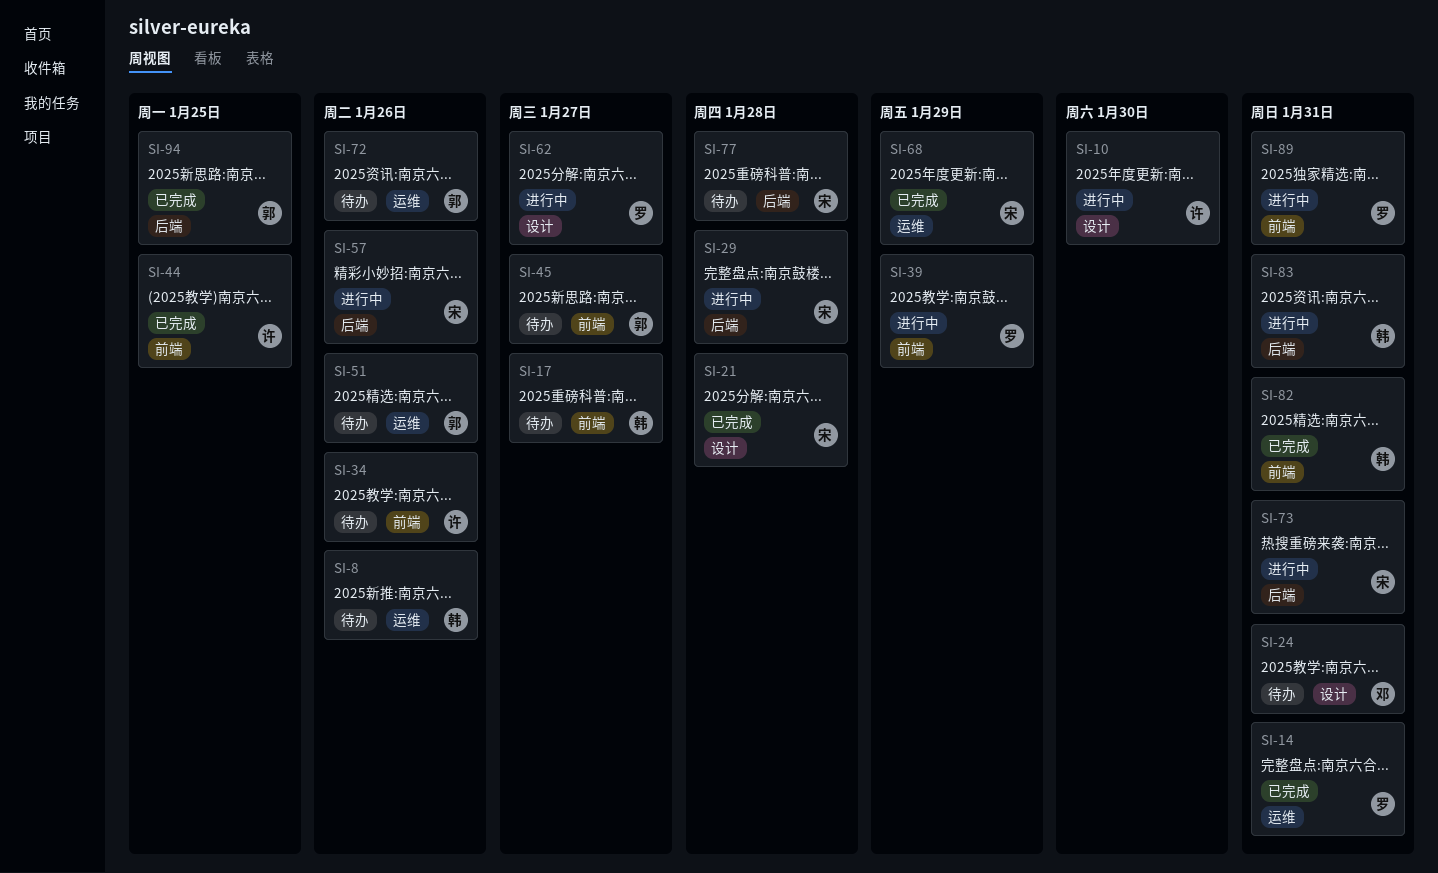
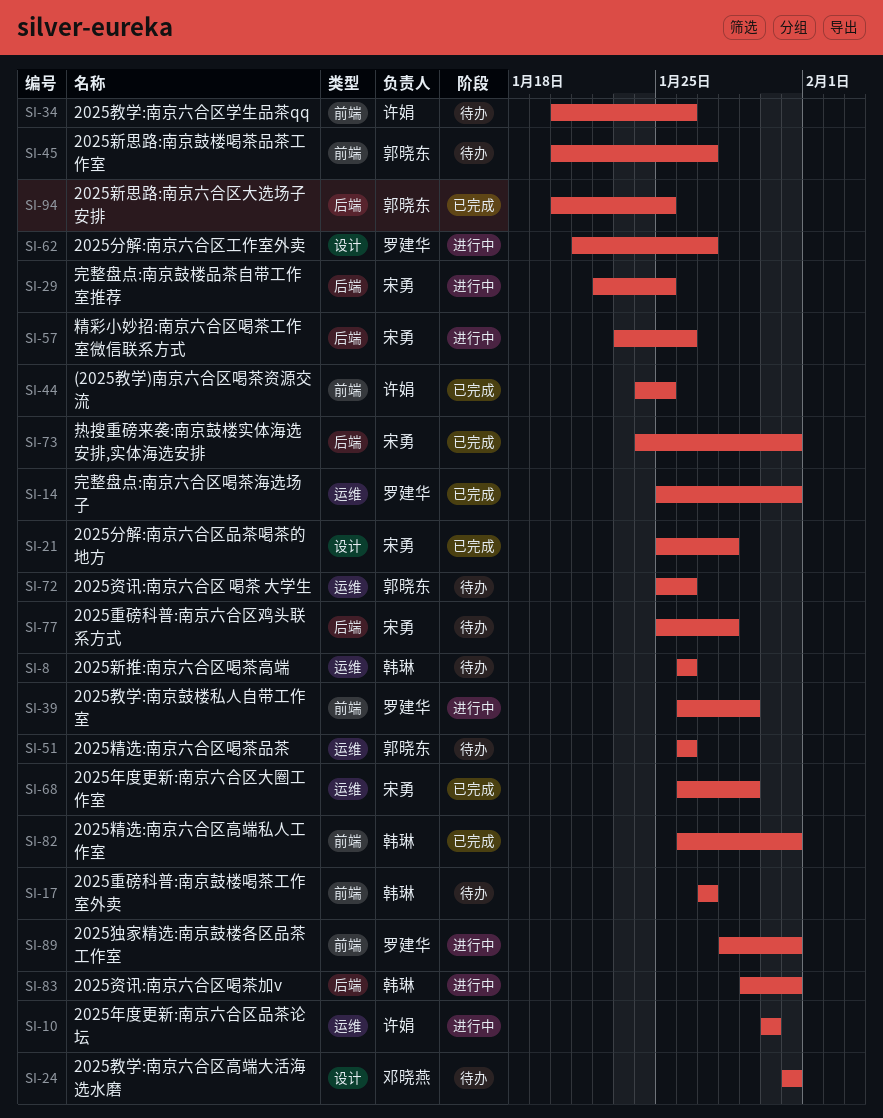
SI-10, label: 设计 -> 运维
SI-29, due: Jan 28 -> Jan 25
SI-73, status: 进行中 -> 已完成

